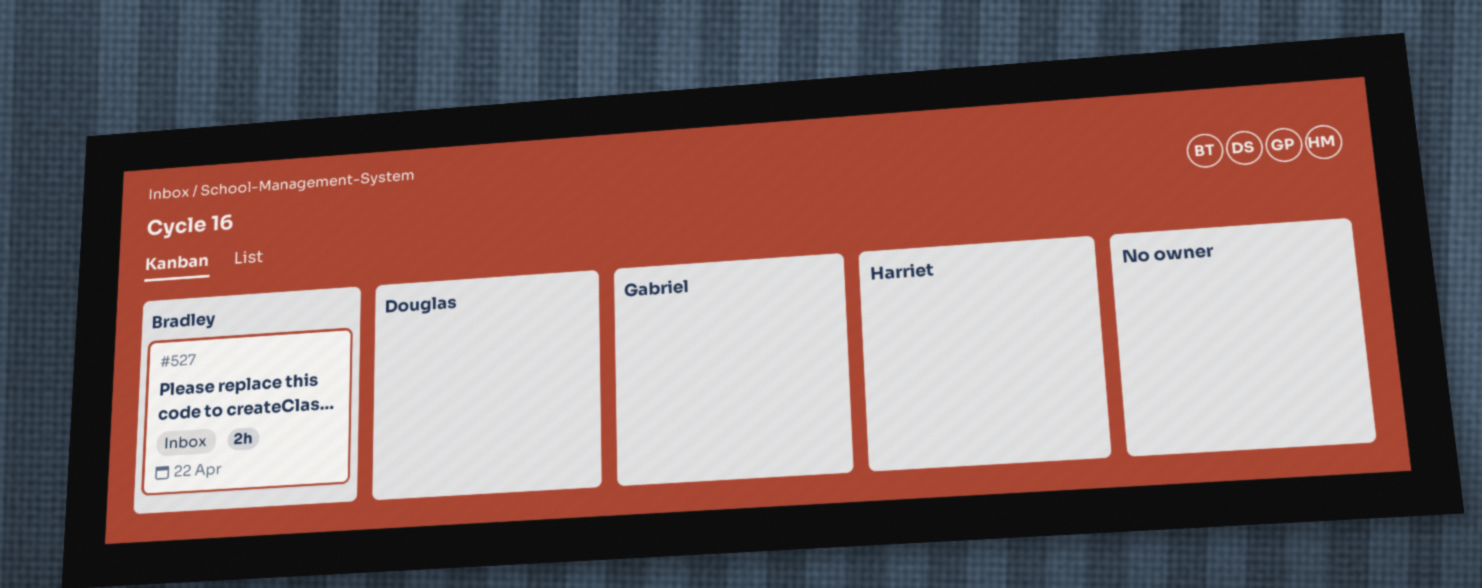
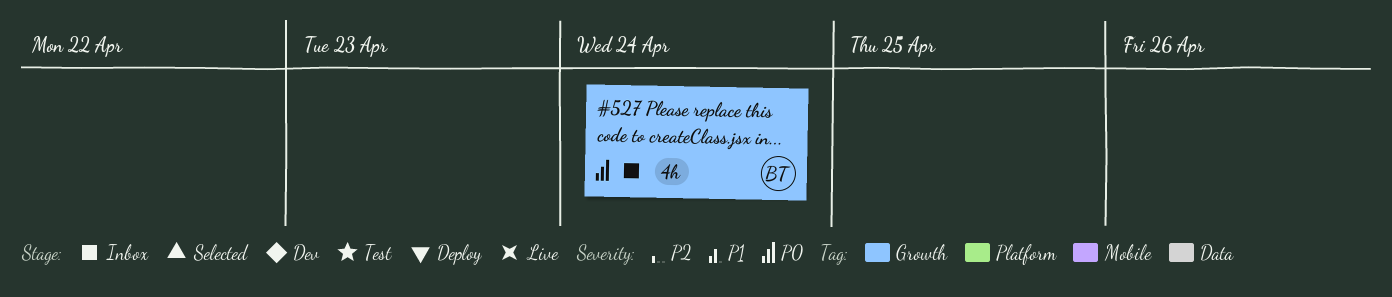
#527, estimate: 2h -> 4h
#527, due: Apr 22 -> Apr 24

